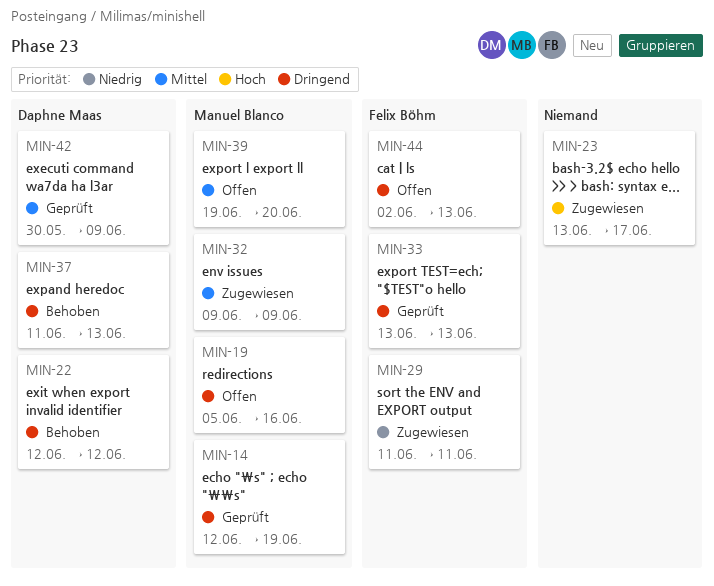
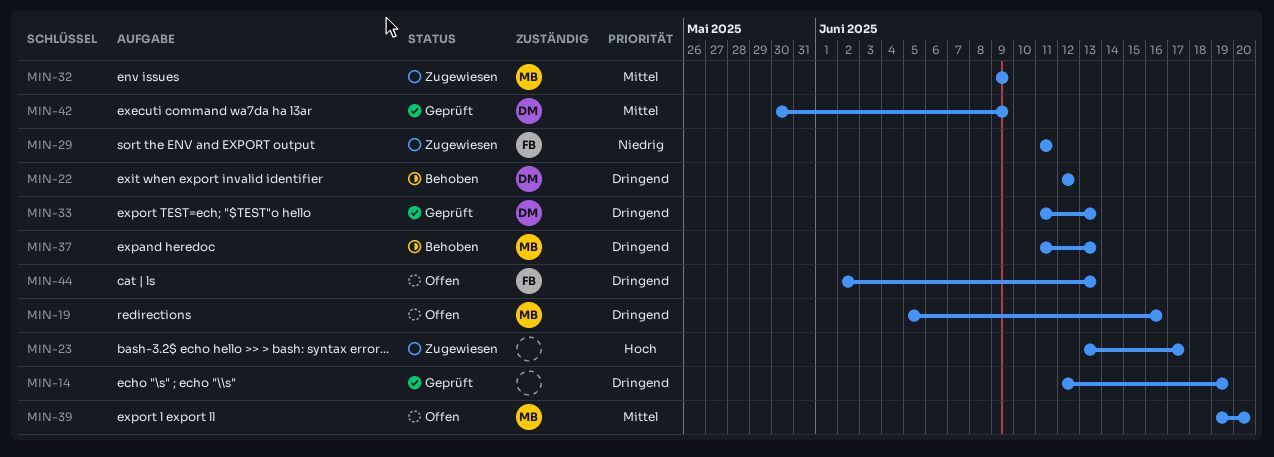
MIN-14, owner: Manuel Blanco -> none
MIN-33, owner: Felix Böhm -> Daphne Maas
MIN-33, start: Jun 13 -> Jun 11
MIN-37, owner: Daphne Maas -> Manuel Blanco

